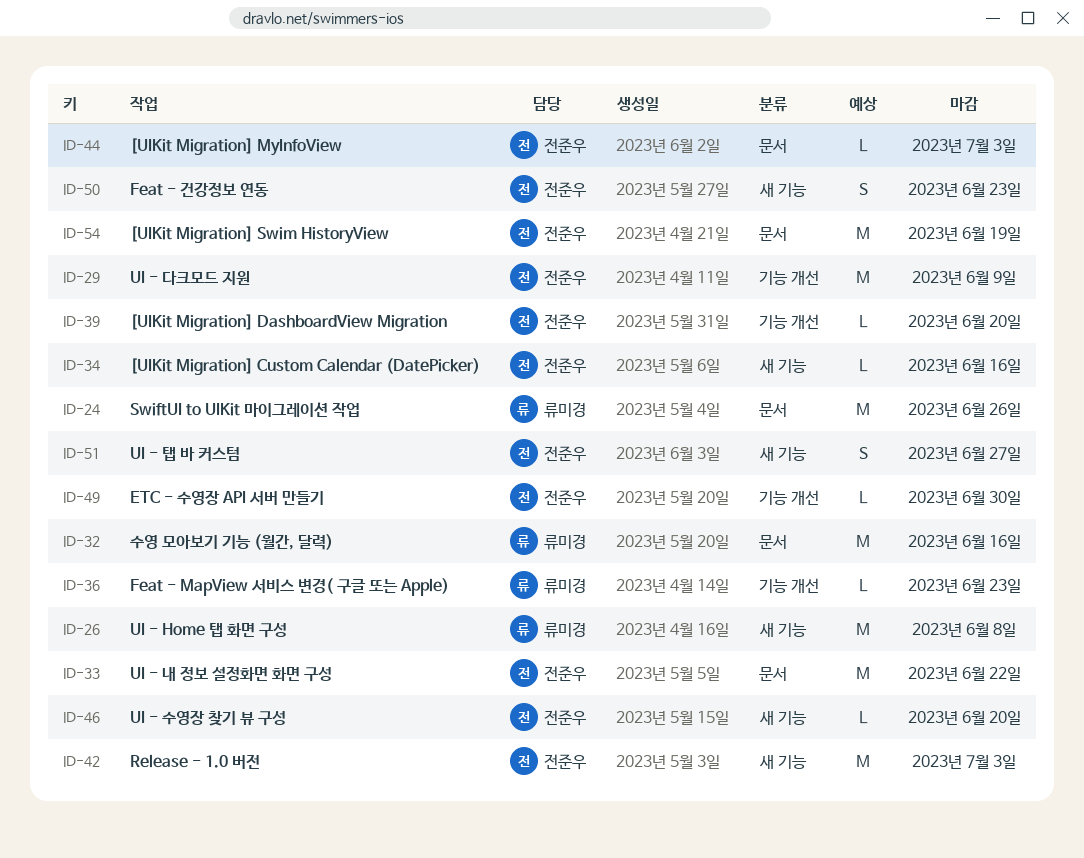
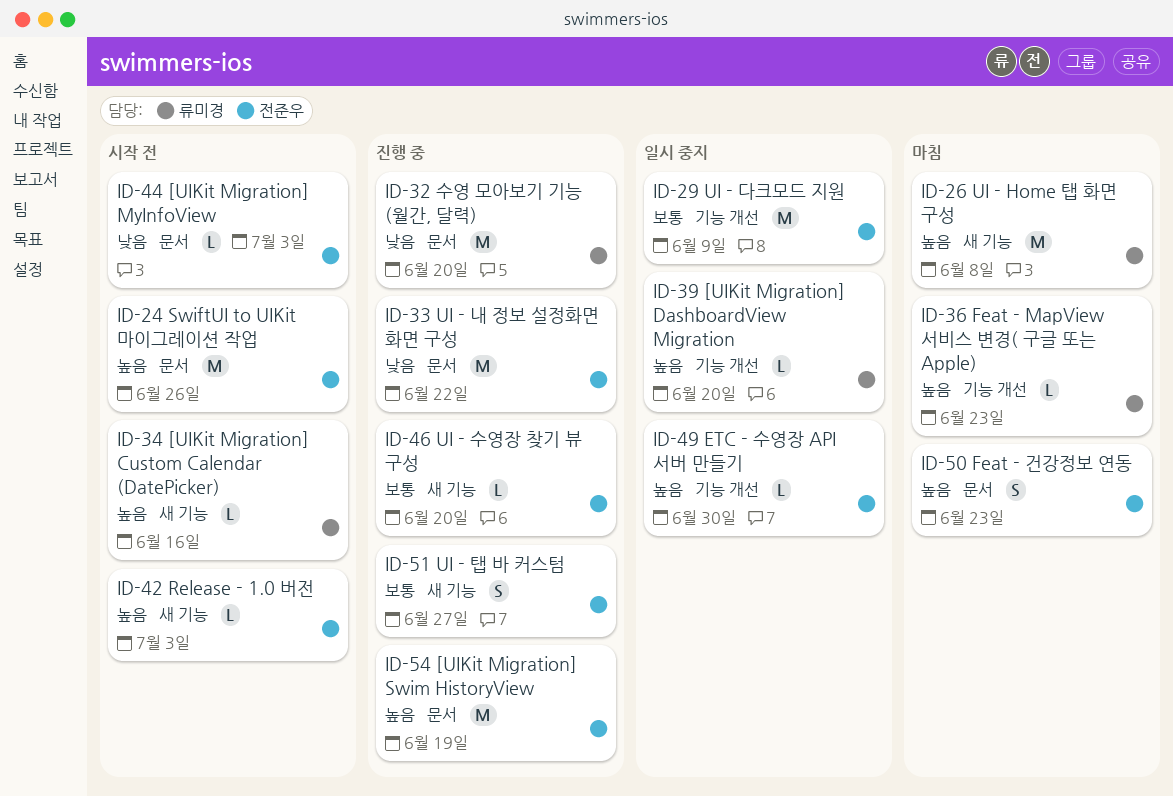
ID-24, owner: 류미경 -> 전준우
ID-32, due: Jun 16 -> Jun 20
ID-34, owner: 전준우 -> 류미경
ID-39, owner: 전준우 -> 류미경
ID-42, estimate: M -> L
ID-50, label: 새 기능 -> 문서

